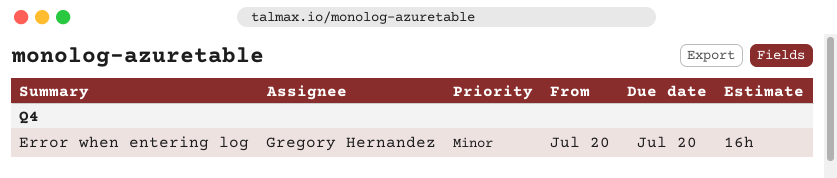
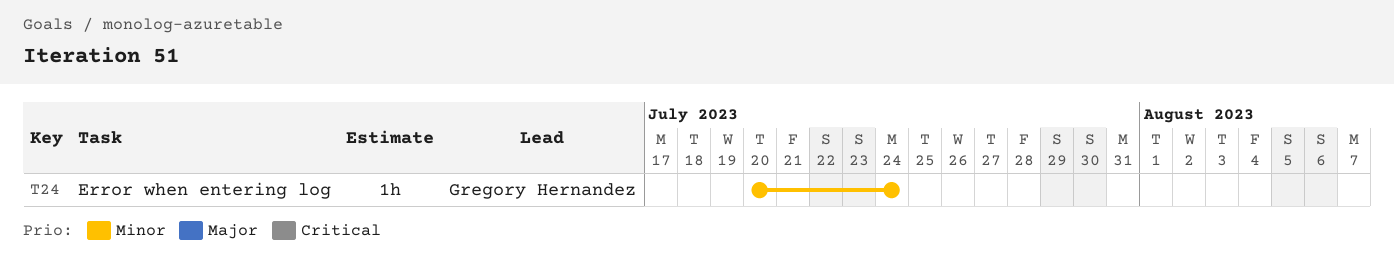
Error when entering log, estimate: 16h -> 1h
Error when entering log, due: Jul 20 -> Jul 24

